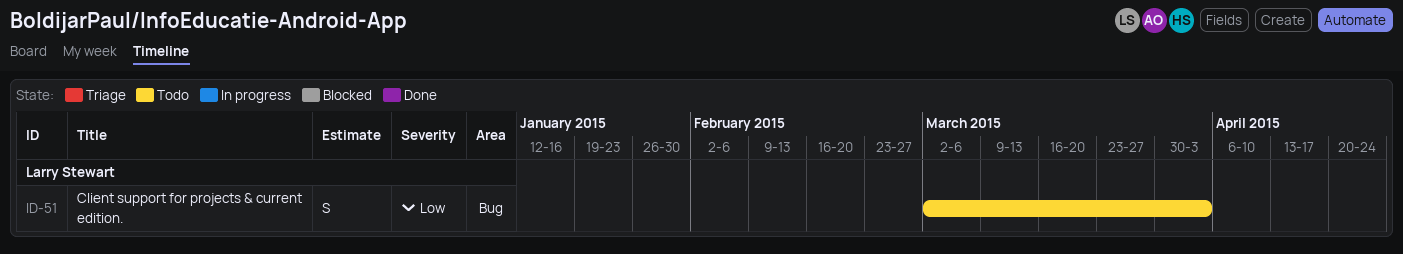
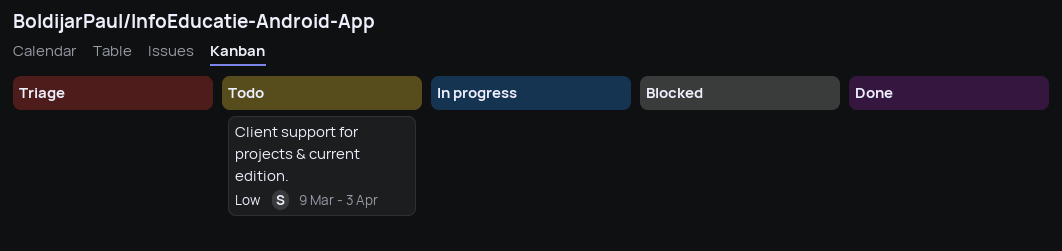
Client support for projects & current edition., start: Mar 2 -> Mar 9

